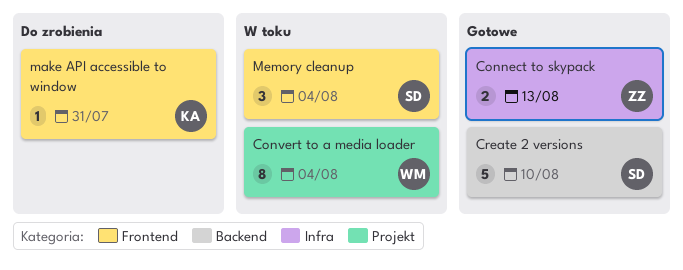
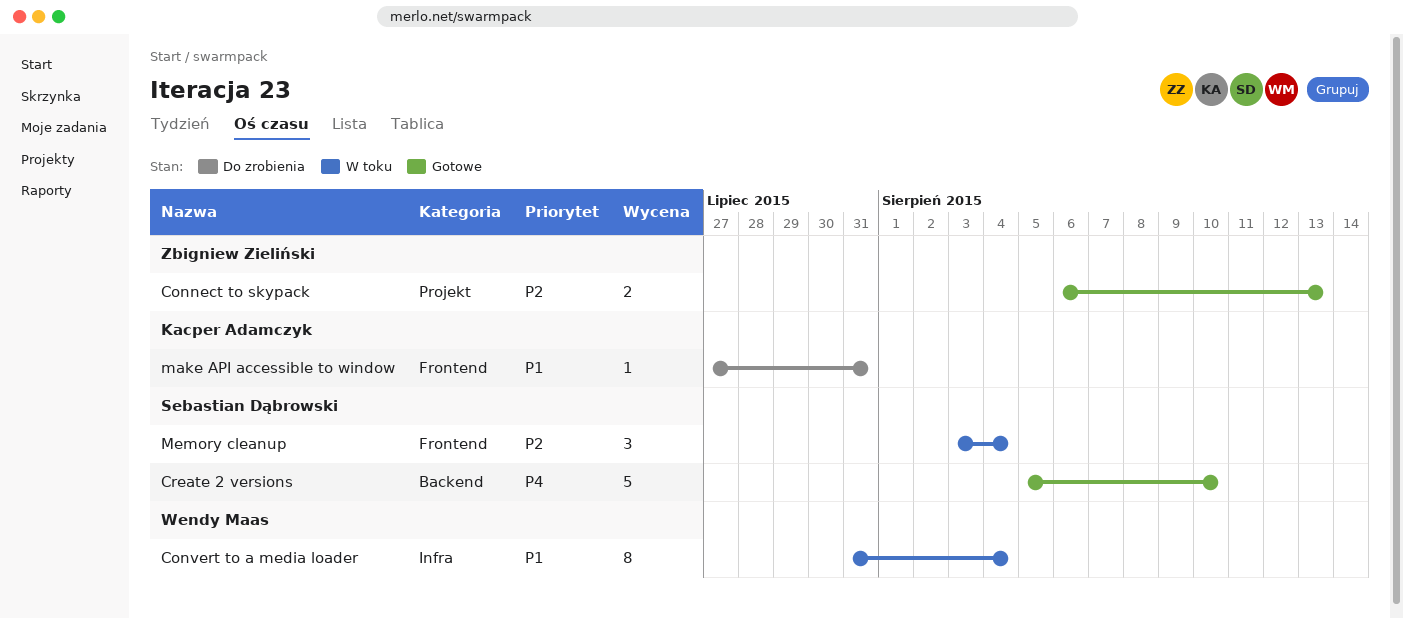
Connect to skypack, label: Infra -> Projekt
Convert to a media loader, label: Projekt -> Infra

